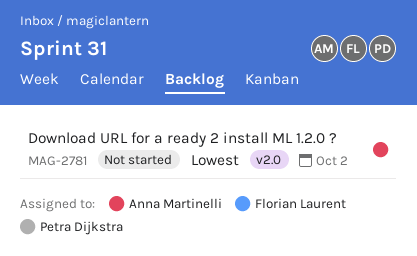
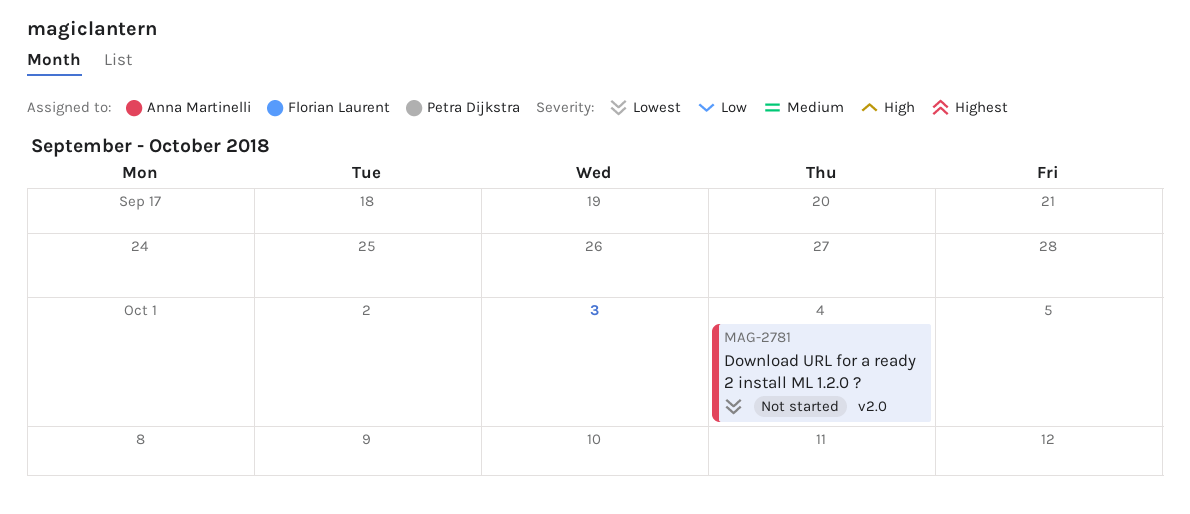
MAG-2781, due: Oct 2 -> Oct 4

